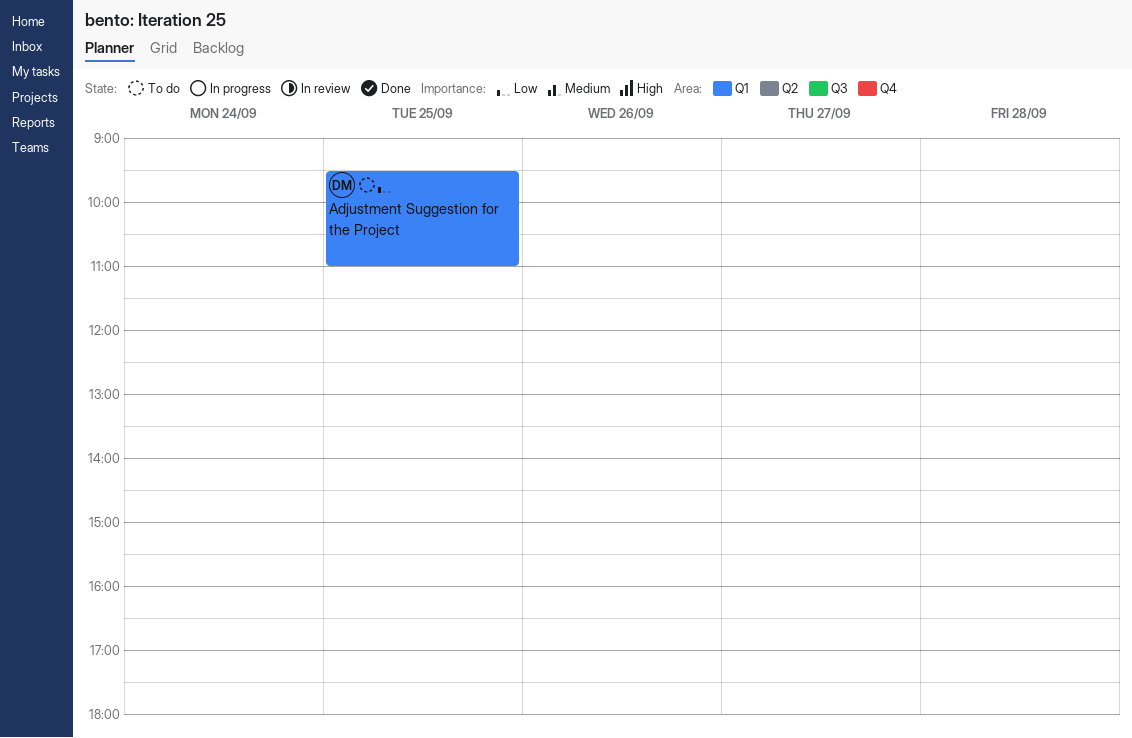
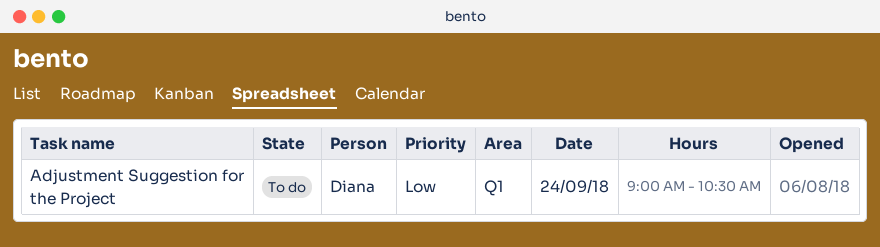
Adjustment Suggestion for the Project, day: Sep 25 -> Sep 24
Adjustment Suggestion for the Project, begins: 09:30 -> 09:00
Adjustment Suggestion for the Project, ends: 11:00 -> 10:30

